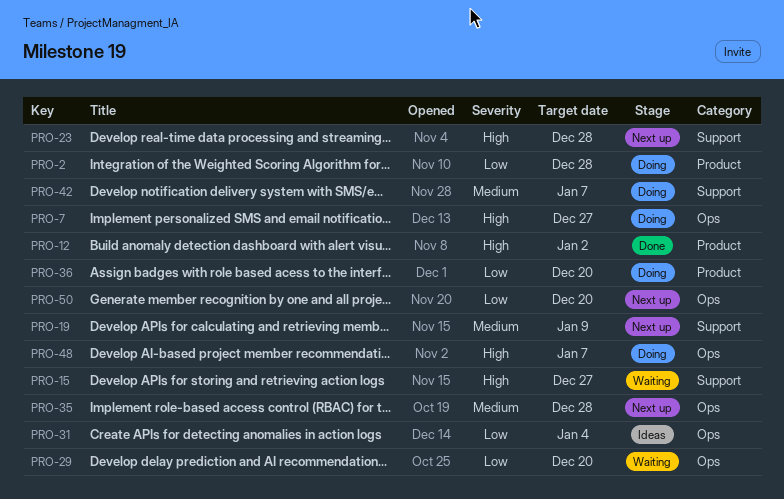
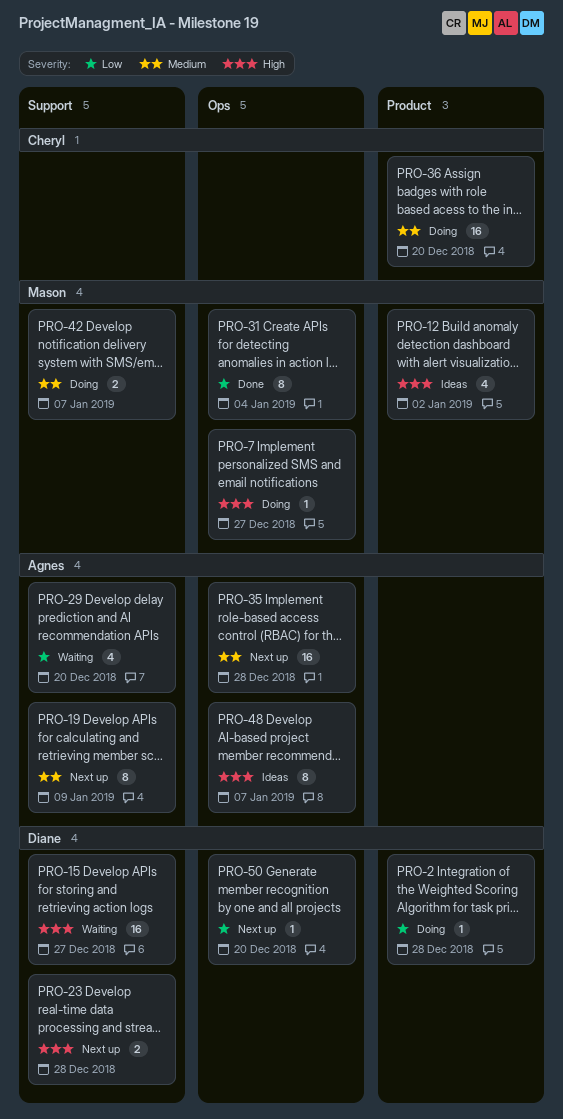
PRO-12, status: Done -> Ideas
PRO-29, label: Ops -> Support
PRO-31, status: Ideas -> Done
PRO-36, priority: Low -> Medium
PRO-48, status: Doing -> Ideas

